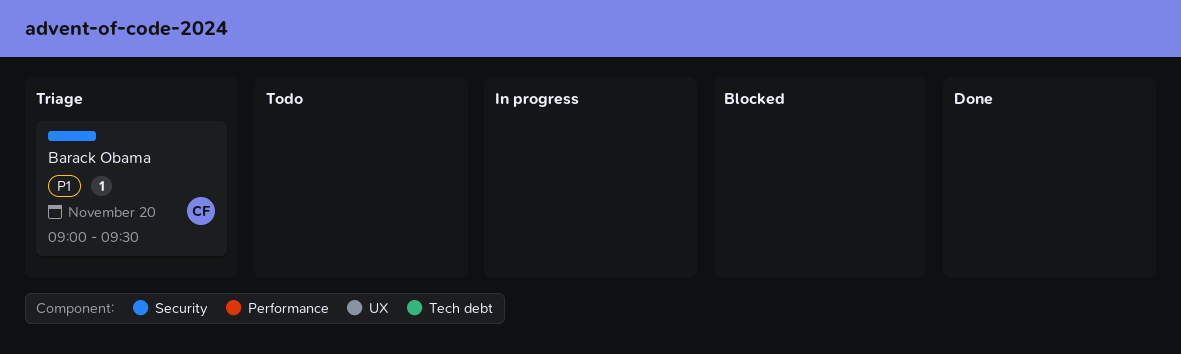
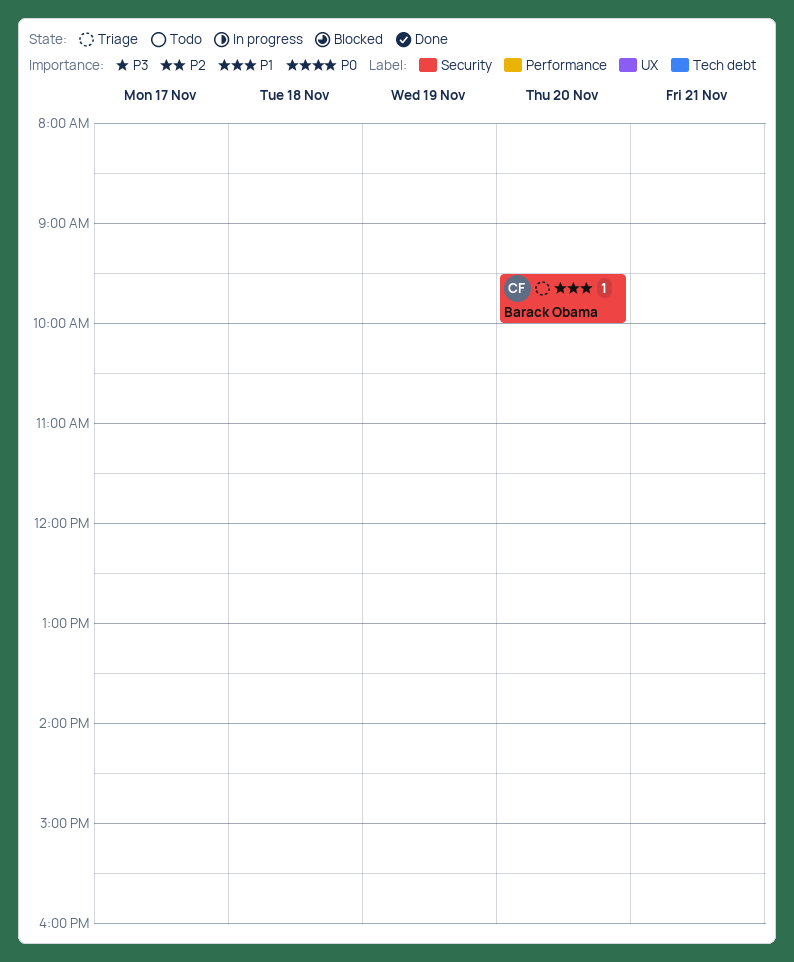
Barack Obama, begins: 09:00 -> 09:30
Barack Obama, ends: 09:30 -> 10:00

